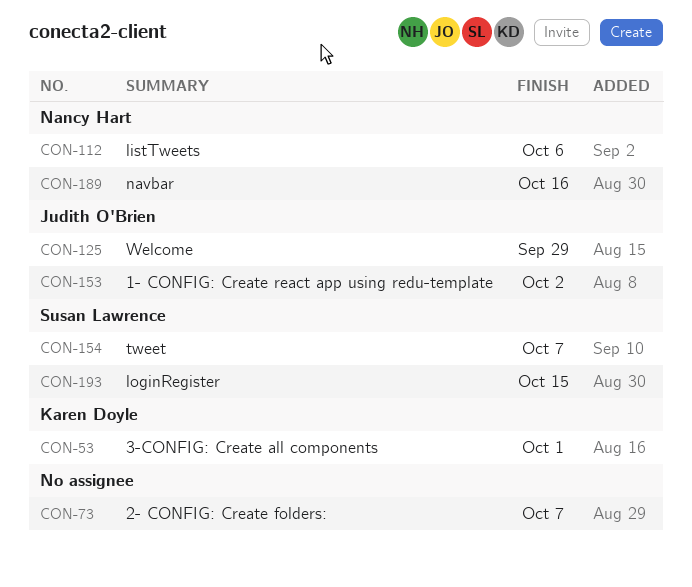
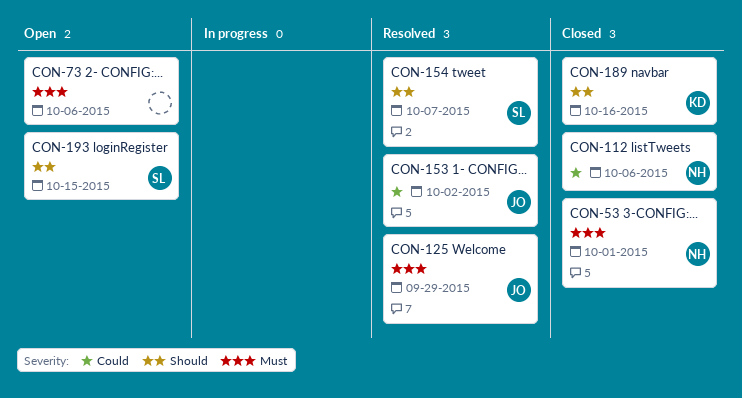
CON-53, owner: Karen Doyle -> Nancy Hart
CON-73, due: Oct 7 -> Oct 6
CON-189, owner: Nancy Hart -> Karen Doyle

